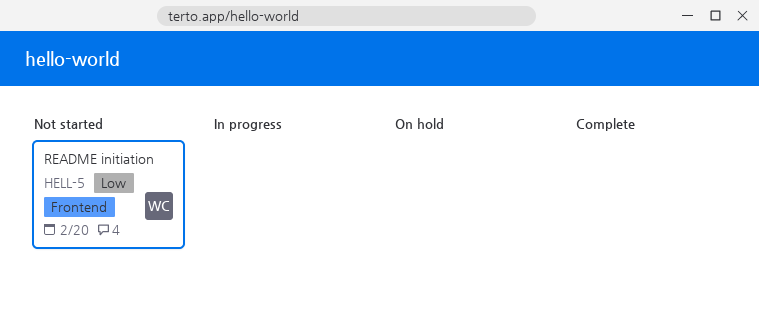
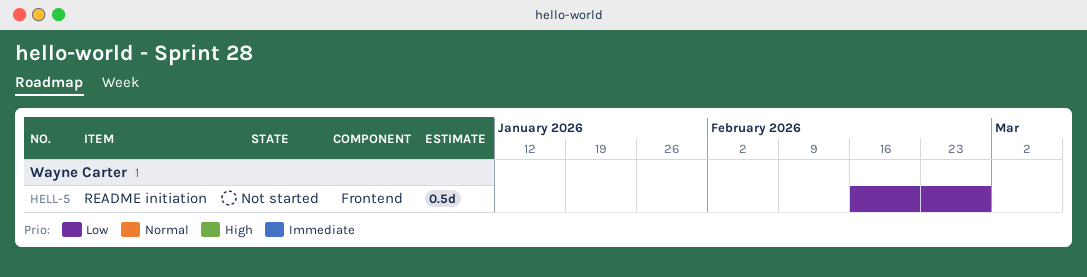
HELL-5, due: Feb 20 -> Feb 27

